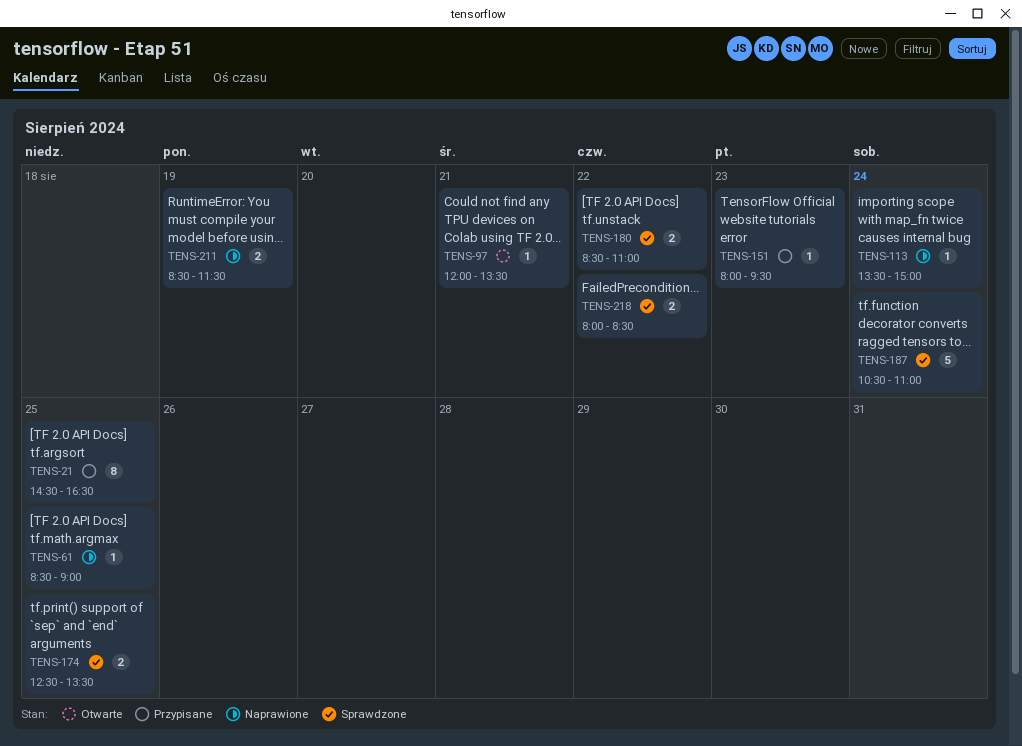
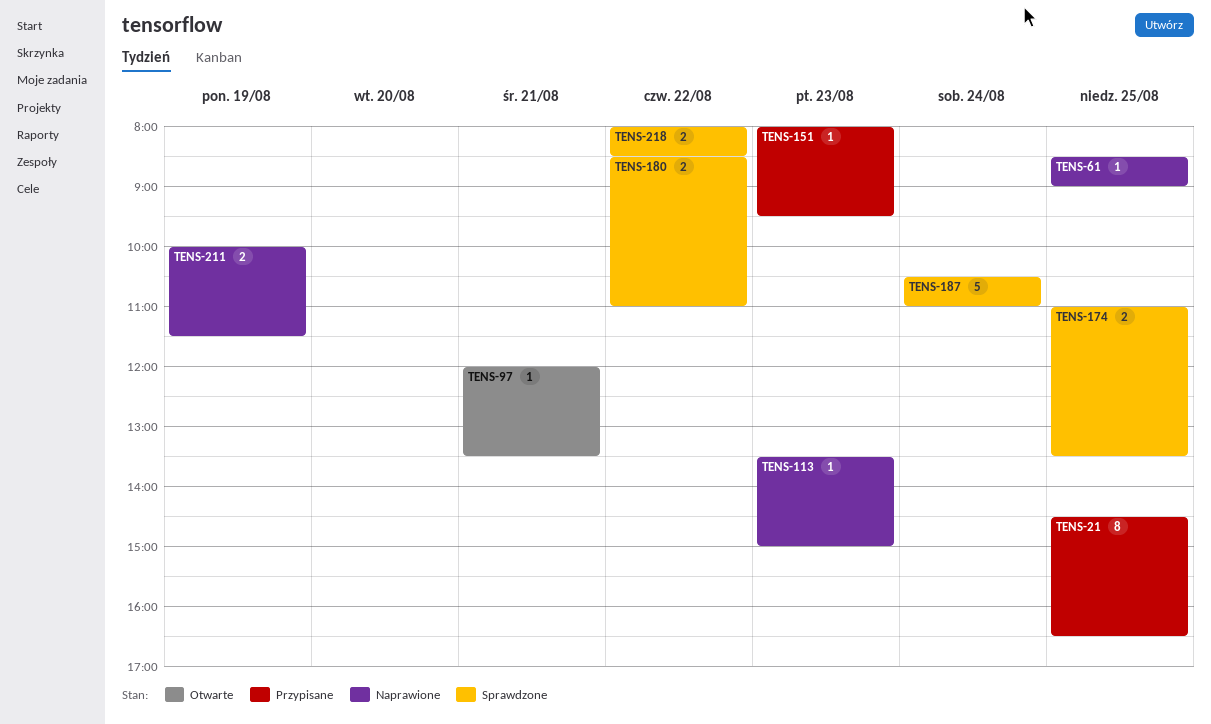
TENS-113, day: Aug 24 -> Aug 23
TENS-174, begins: 12:30 -> 11:00
TENS-211, begins: 08:30 -> 10:00

